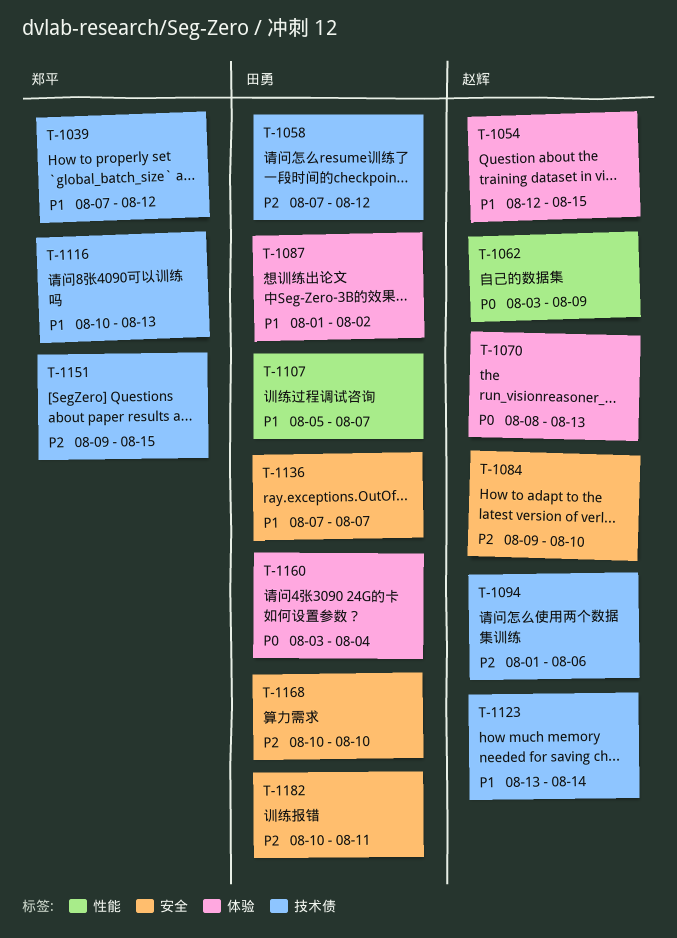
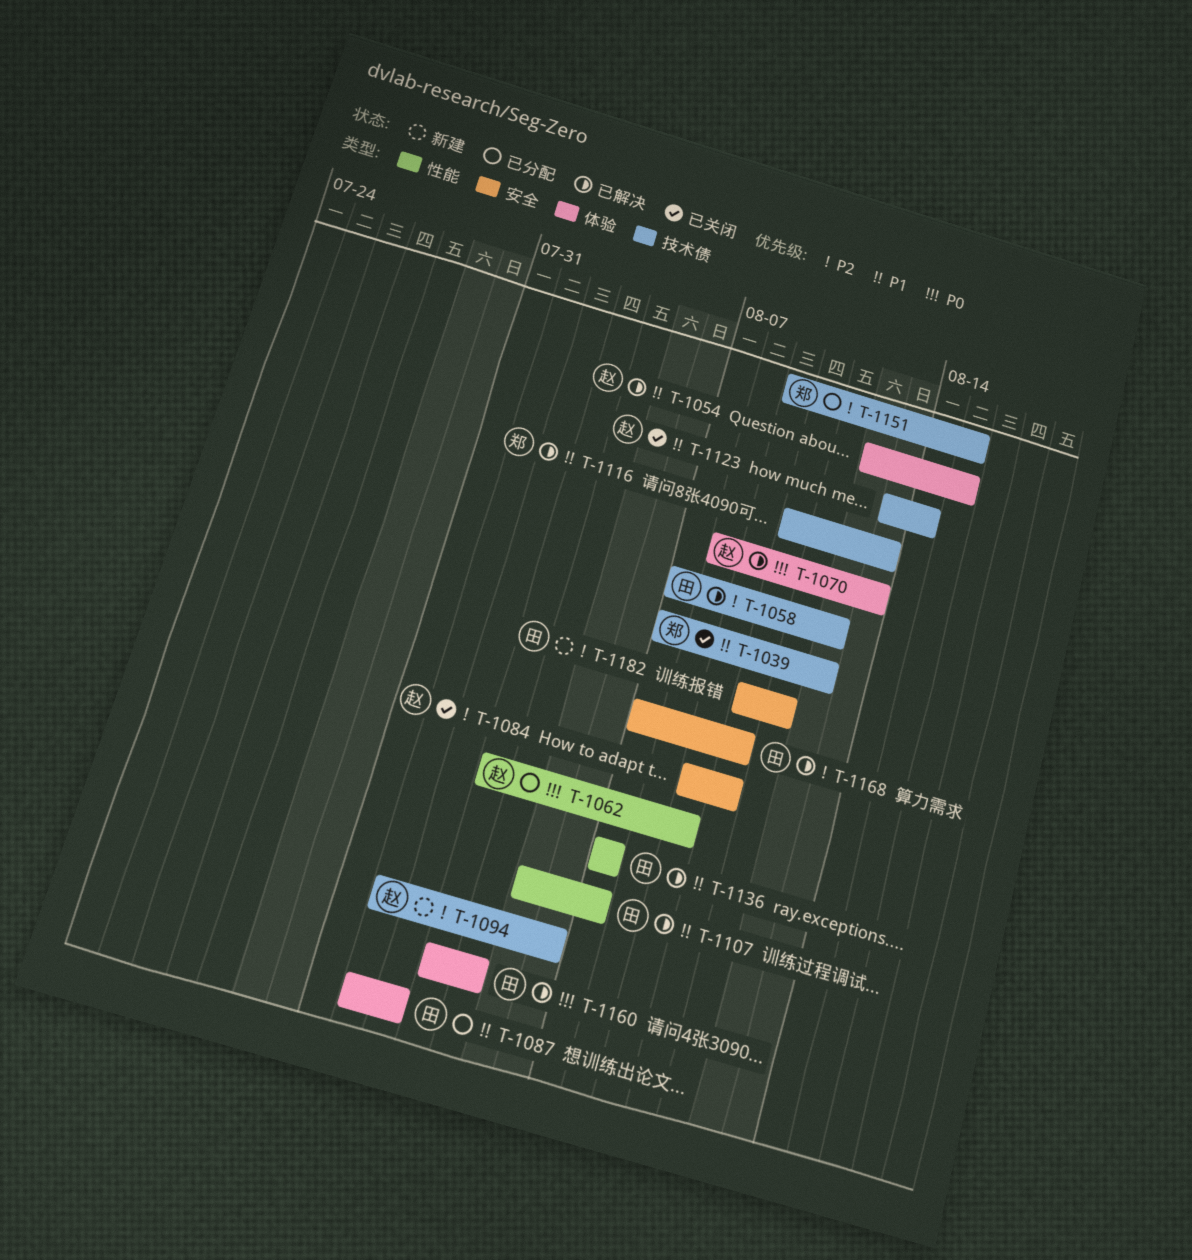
T-1136, label: 安全 -> 性能
T-1168, start: Aug 10 -> Aug 7

